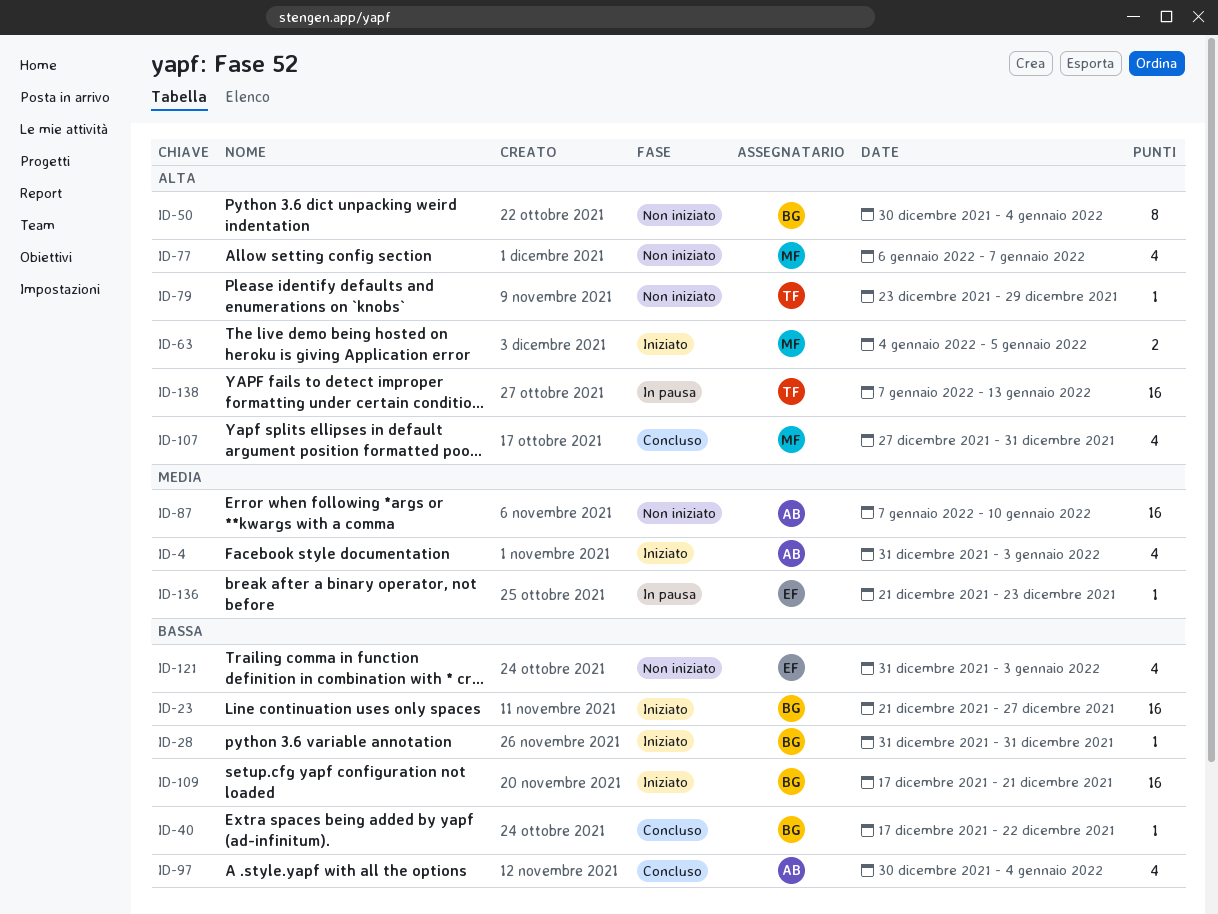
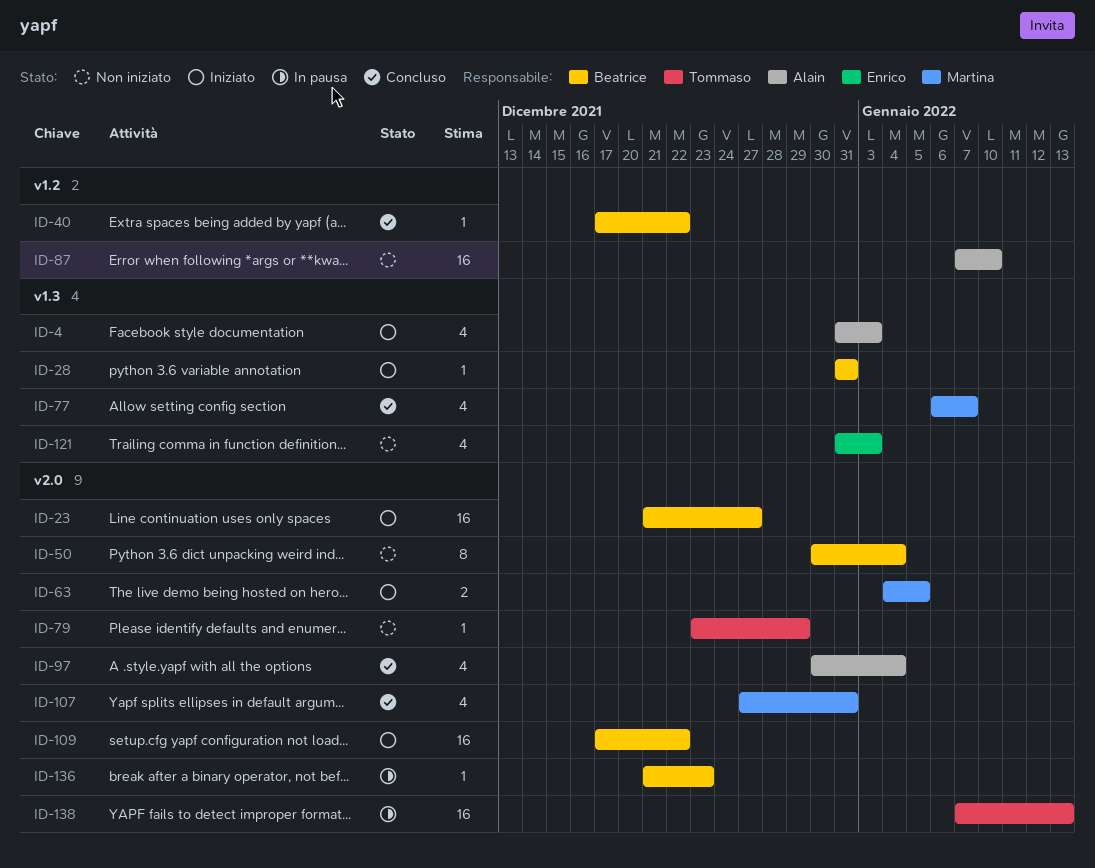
ID-77, status: Non iniziato -> Concluso
ID-109, due: Dec 21 -> Dec 22
ID-136, owner: Enrico -> Beatrice

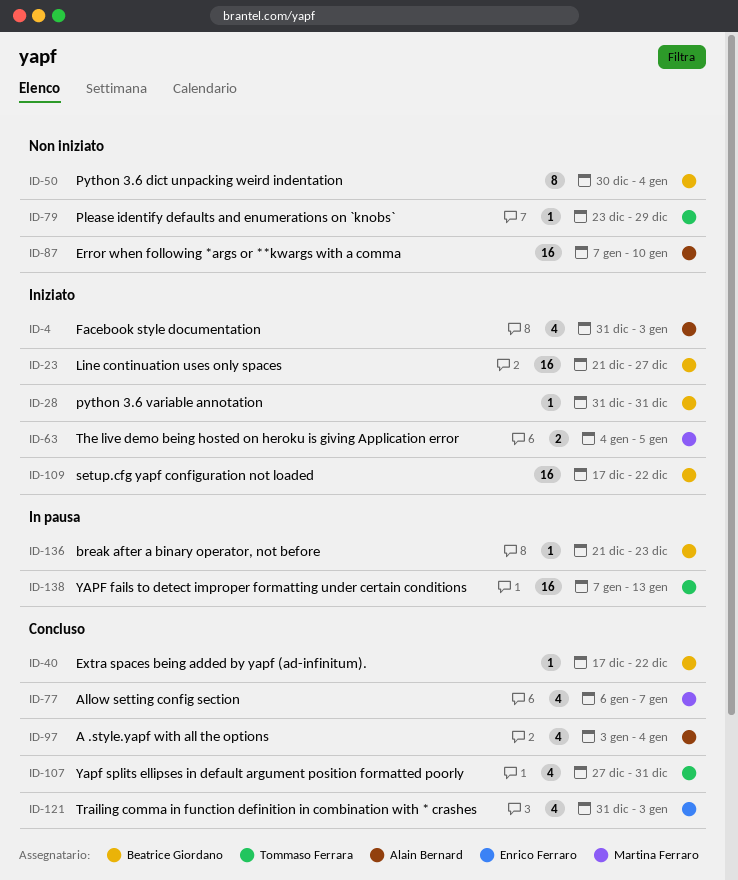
ID-97, start: Dec 30 -> Jan 3
ID-107, owner: Martina Ferraro -> Tommaso Ferrara
ID-121, status: Non iniziato -> Concluso

